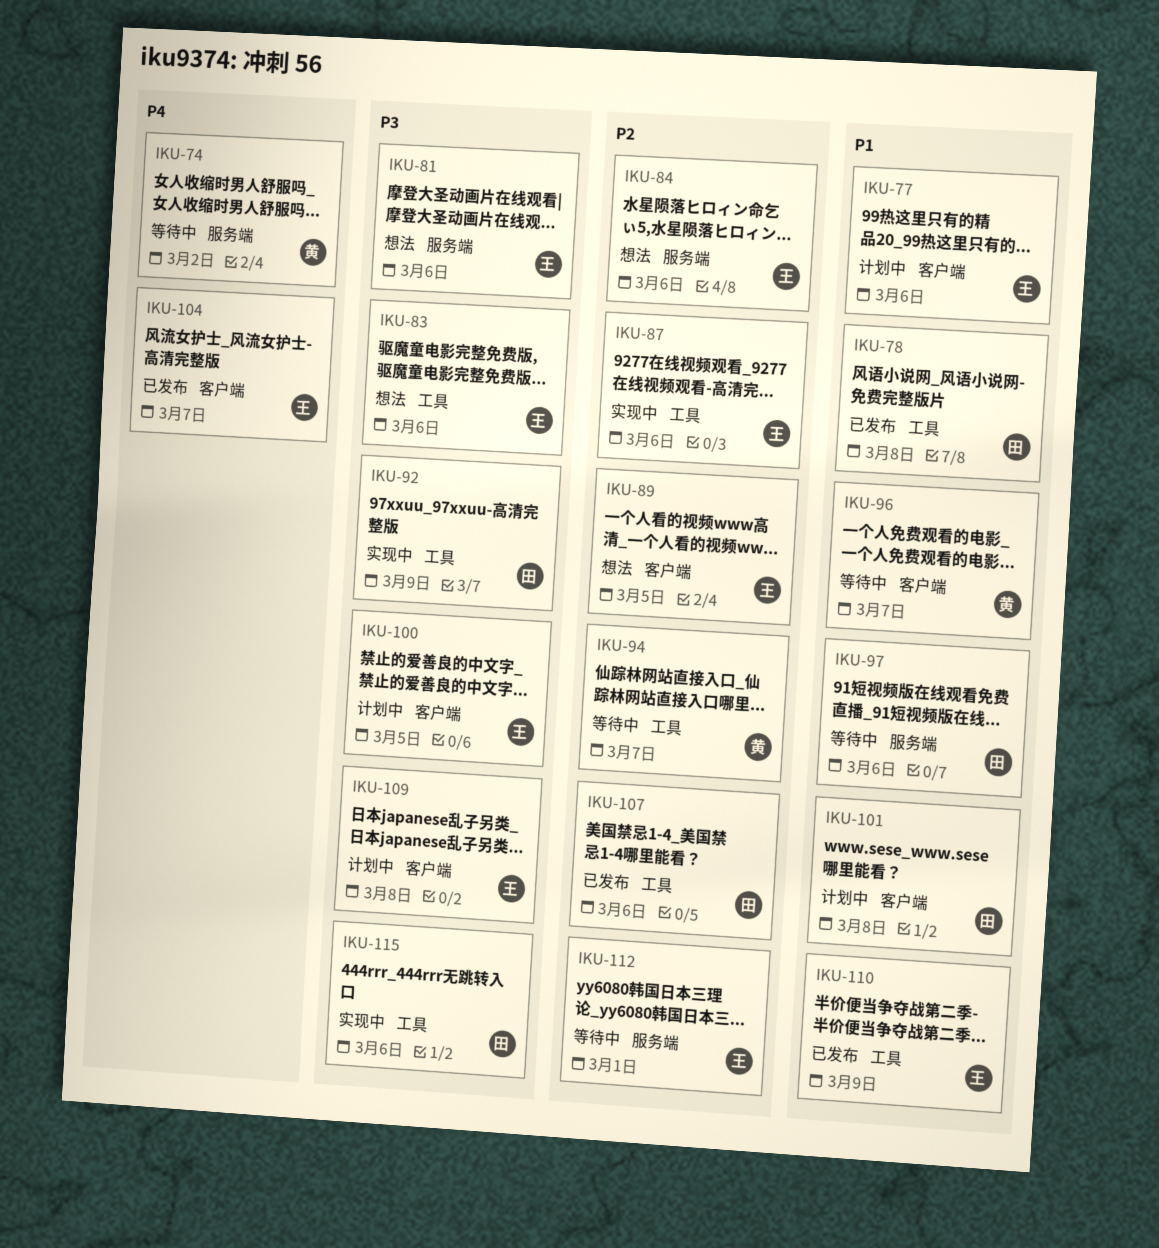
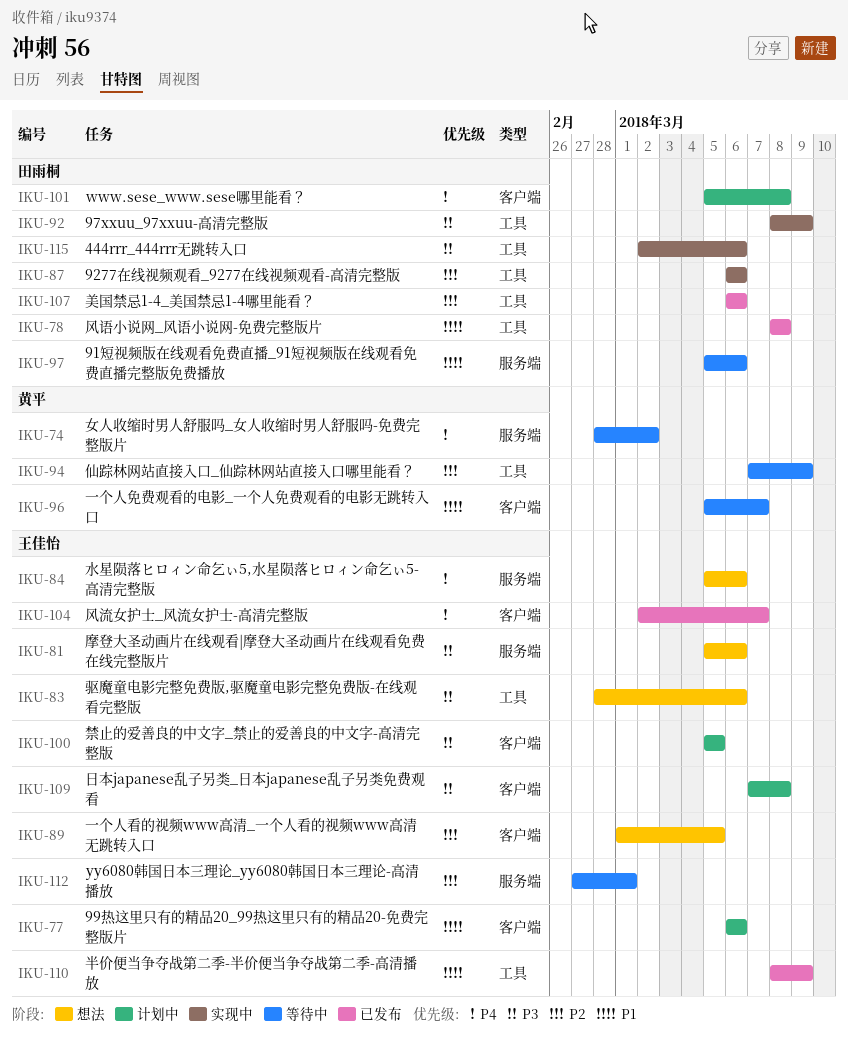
IKU-84, priority: P2 -> P4
IKU-87, owner: 王佳怡 -> 田雨桐
IKU-94, due: Mar 7 -> Mar 9
IKU-101, priority: P1 -> P4

